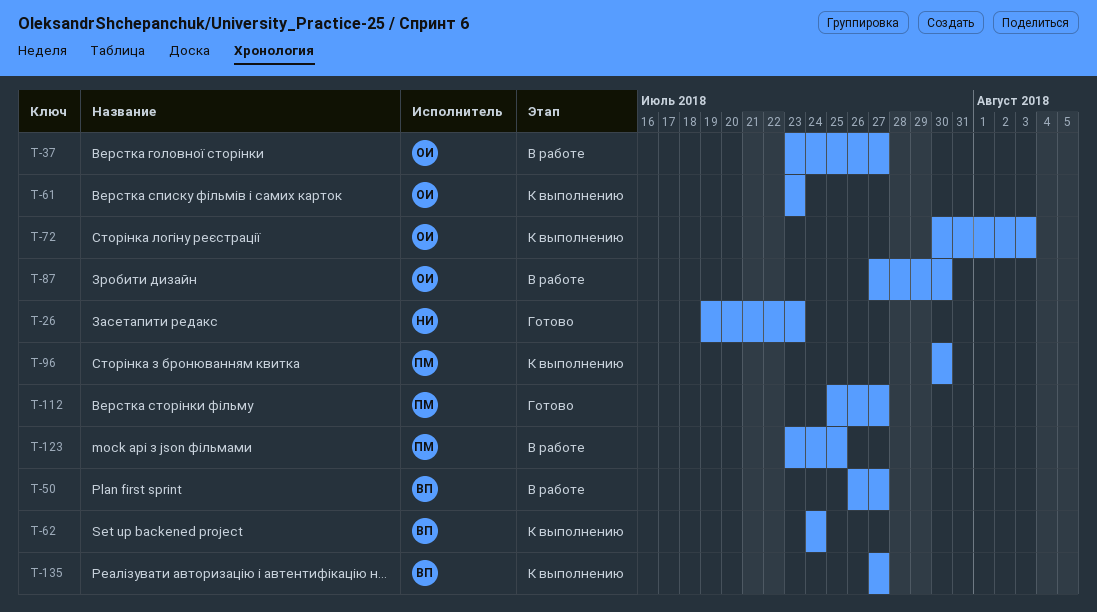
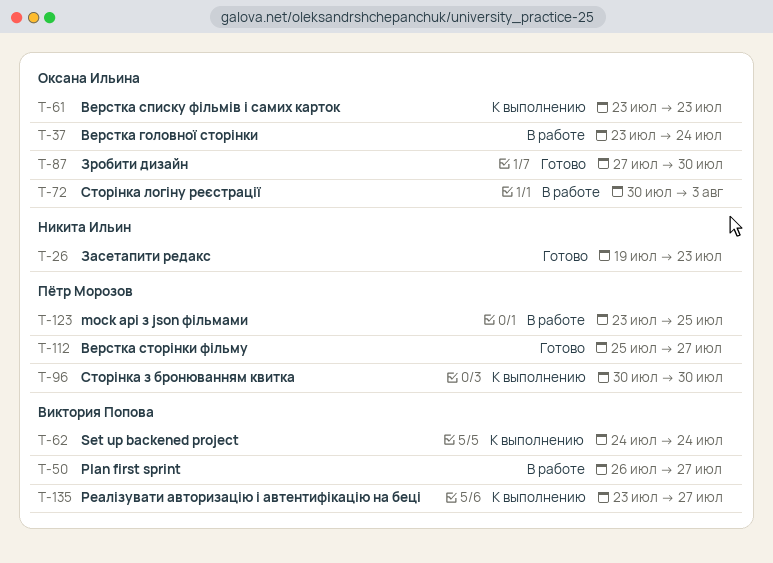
T-37, due: Jul 27 -> Jul 24
T-72, status: К выполнению -> В работе
T-87, status: В работе -> Готово
T-135, start: Jul 27 -> Jul 23

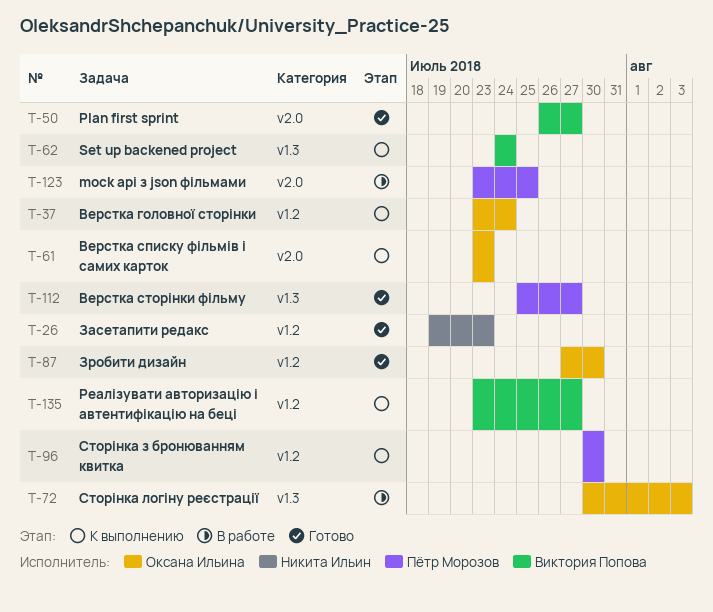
T-37, status: В работе -> К выполнению
T-50, status: В работе -> Готово

